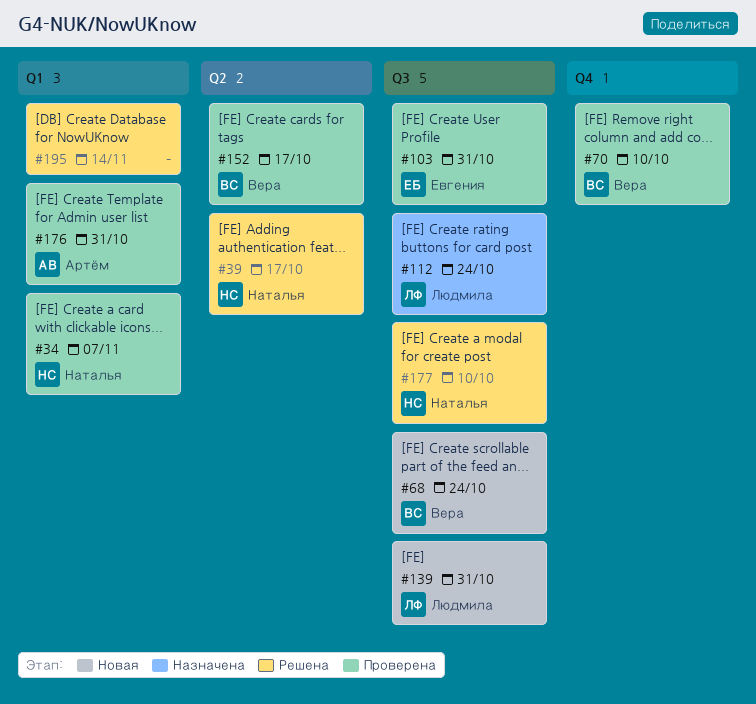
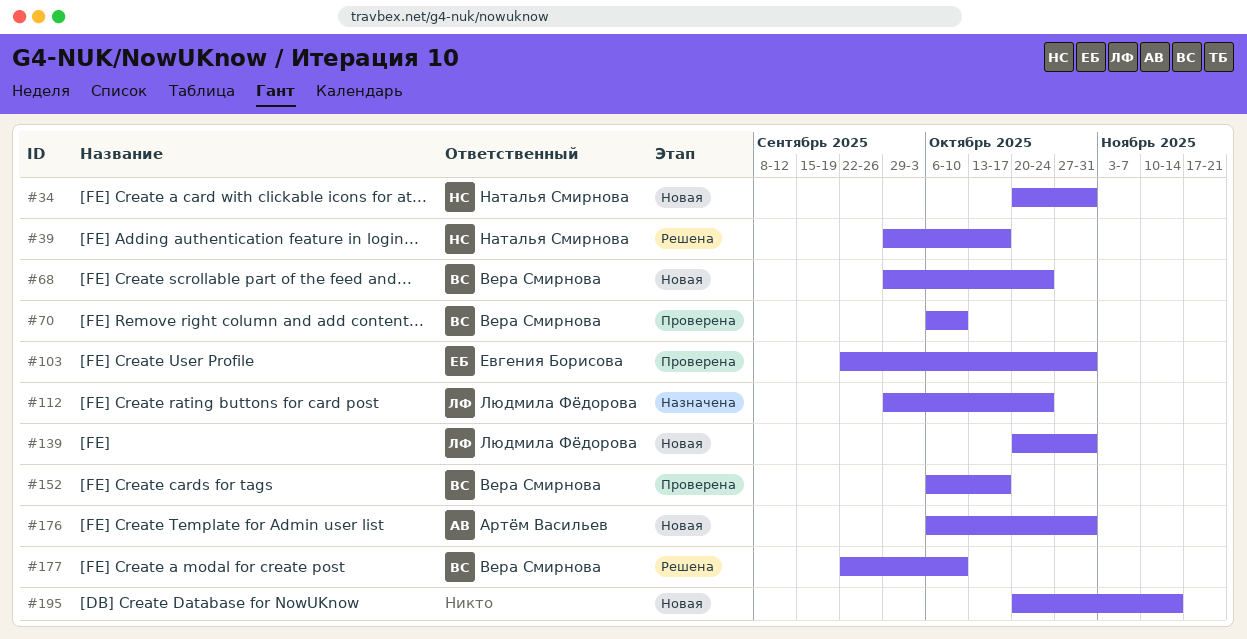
#34, status: Проверена -> Новая
#34, due: Nov 7 -> Oct 31
#176, status: Проверена -> Новая
#177, owner: Наталья Смирнова -> Вера Смирнова
#195, status: Решена -> Новая

